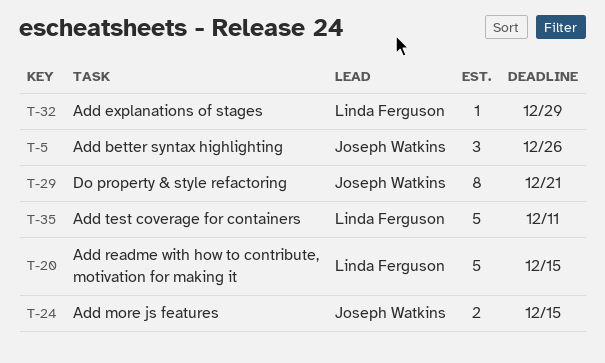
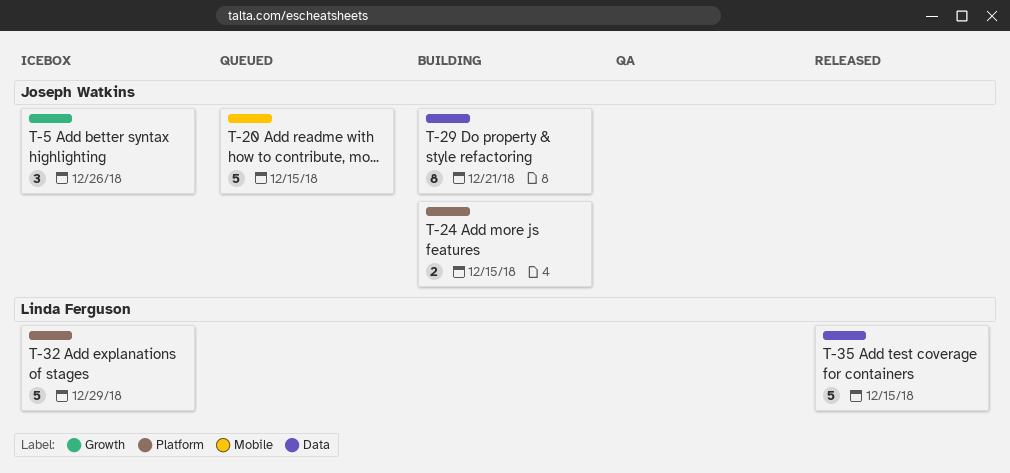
T-20, owner: Linda Ferguson -> Joseph Watkins
T-32, estimate: 1 -> 5
T-35, due: Dec 11 -> Dec 15

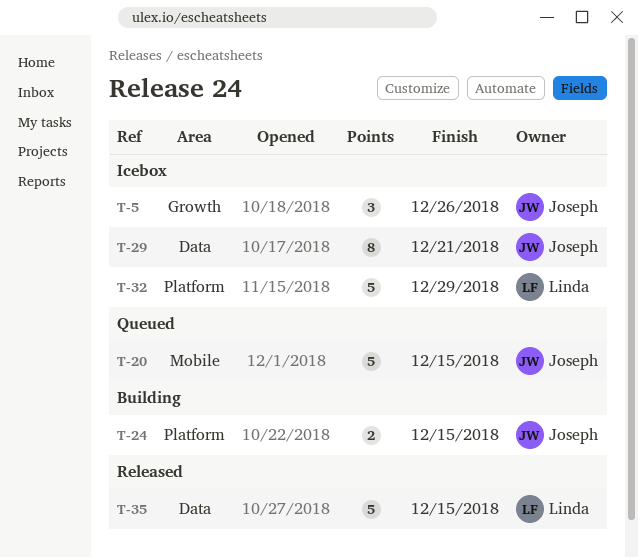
T-29, status: Building -> Icebox

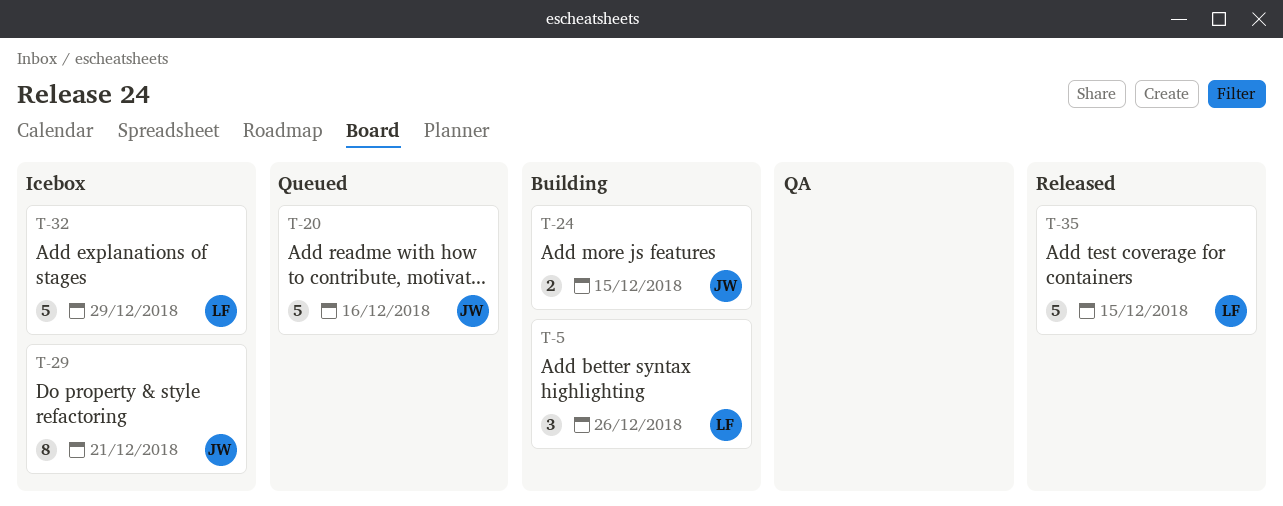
T-5, status: Icebox -> Building
T-5, owner: Joseph -> Linda
T-20, due: Dec 15 -> Dec 16

